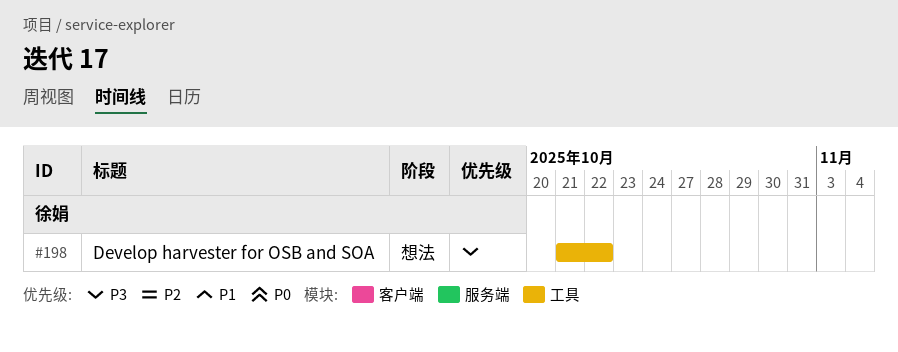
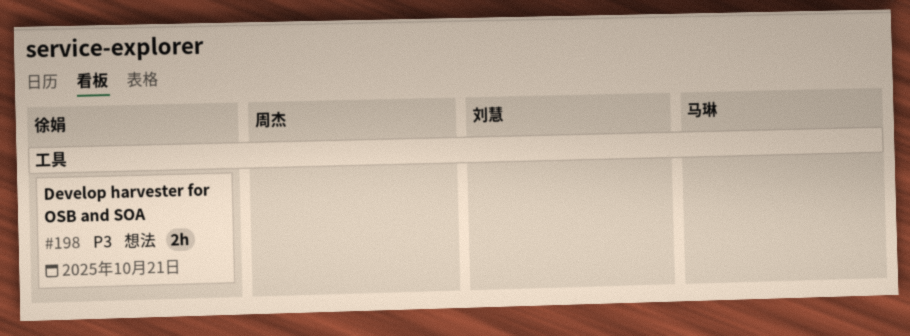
#198, due: Oct 22 -> Oct 21

